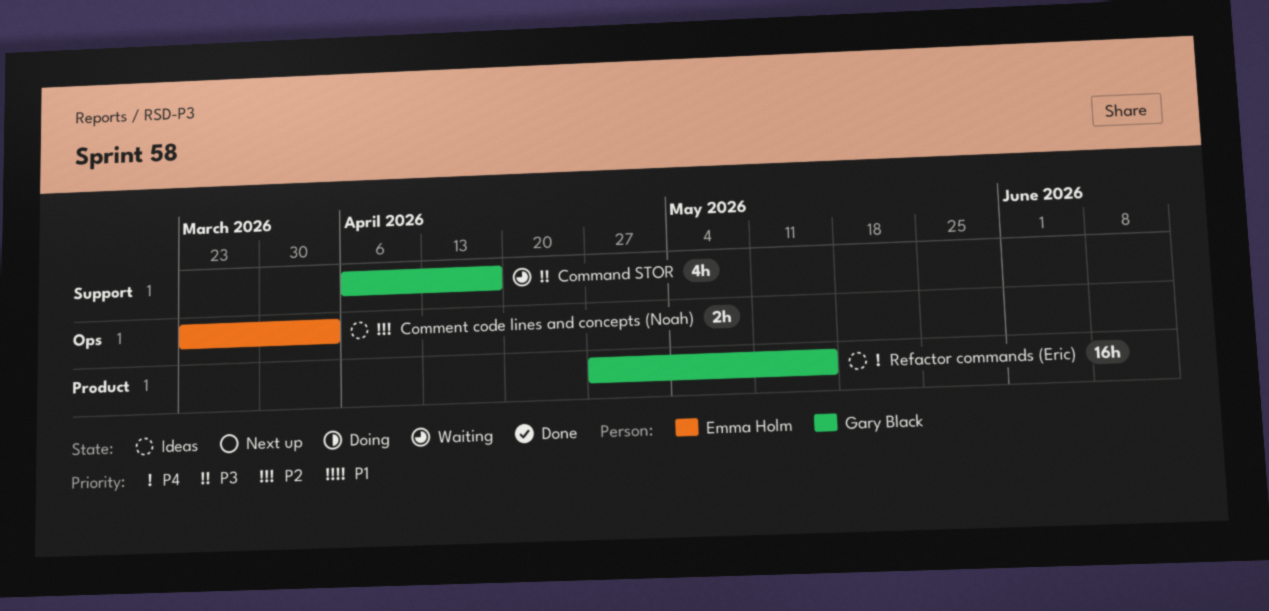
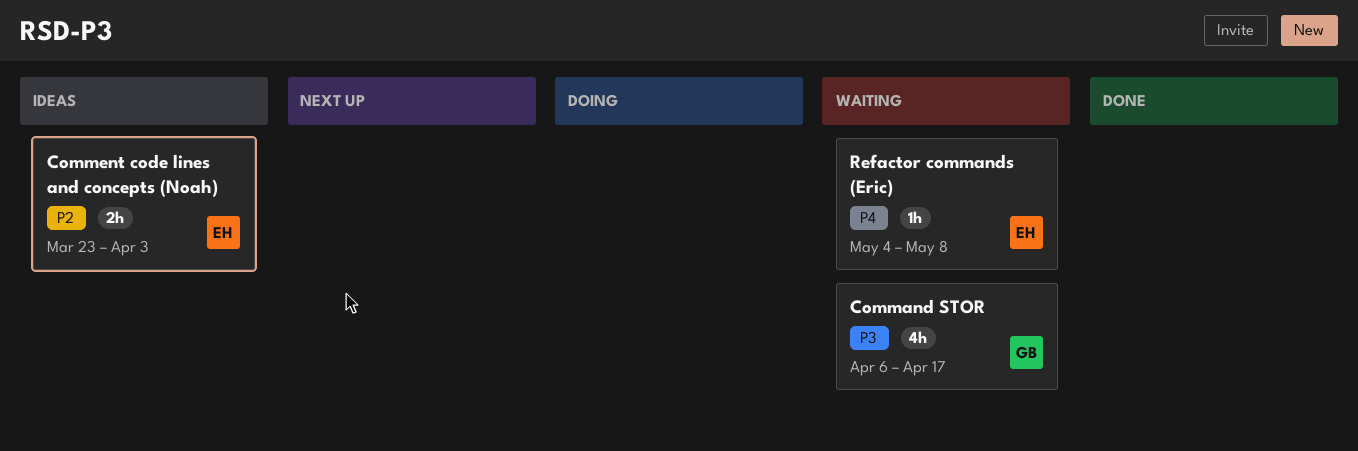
Refactor commands (Eric), status: Ideas -> Waiting
Refactor commands (Eric), owner: Gary Black -> Emma Holm
Refactor commands (Eric), estimate: 16h -> 1h
Refactor commands (Eric), start: Apr 27 -> May 4
Refactor commands (Eric), due: May 15 -> May 8

